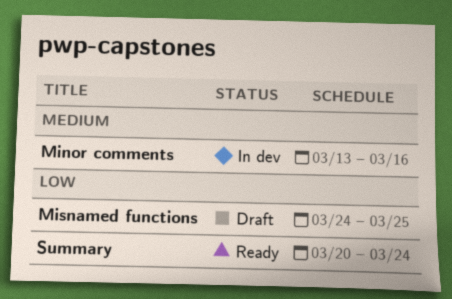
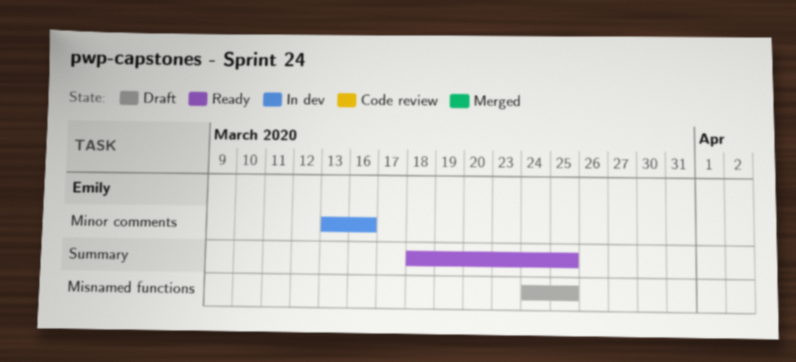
Summary, start: Mar 20 -> Mar 18
Summary, due: Mar 24 -> Mar 25

